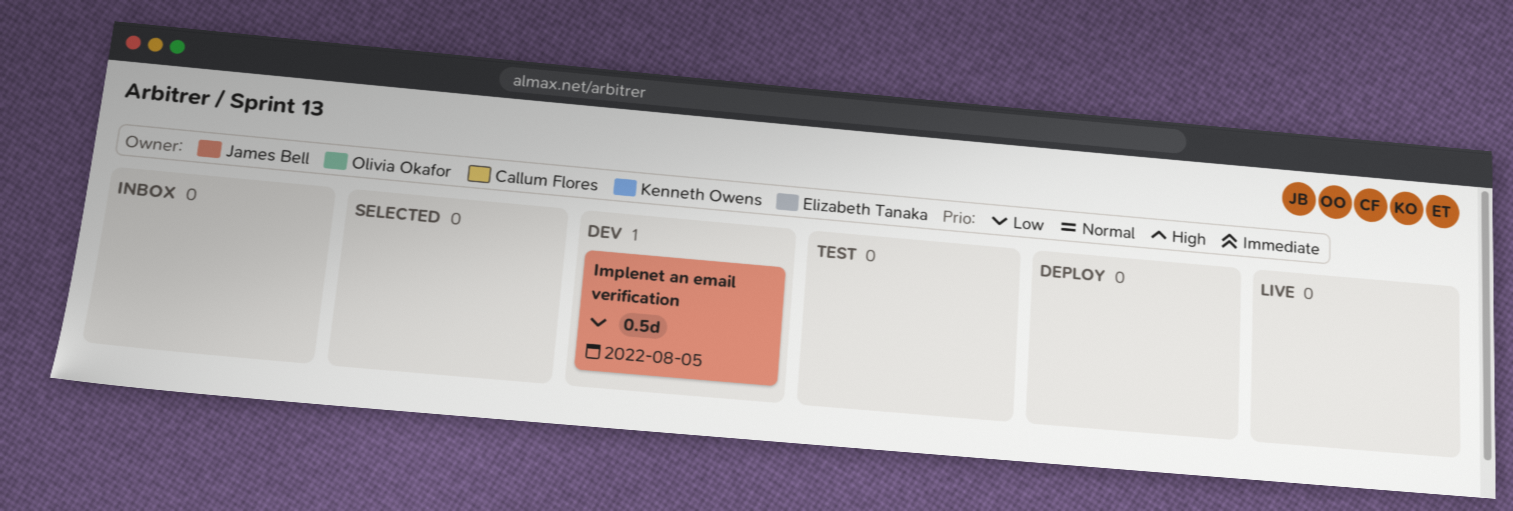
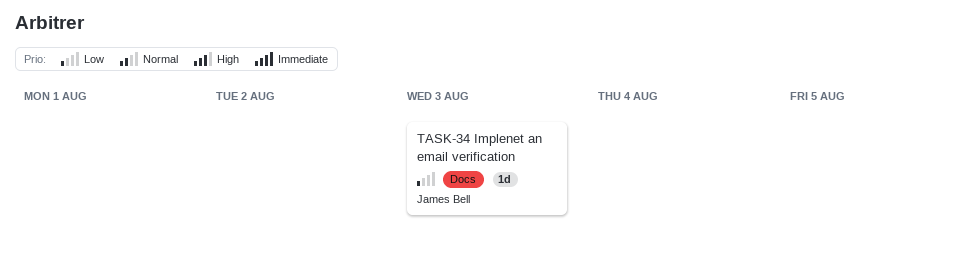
Implenet an email verification, estimate: 0.5d -> 1d
Implenet an email verification, due: Aug 5 -> Aug 3

